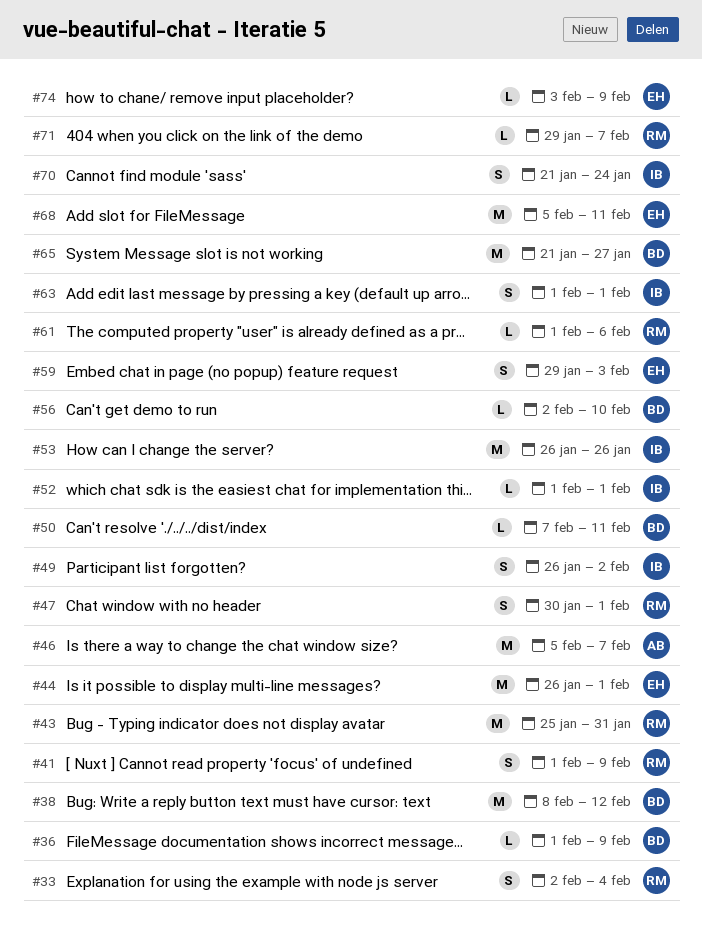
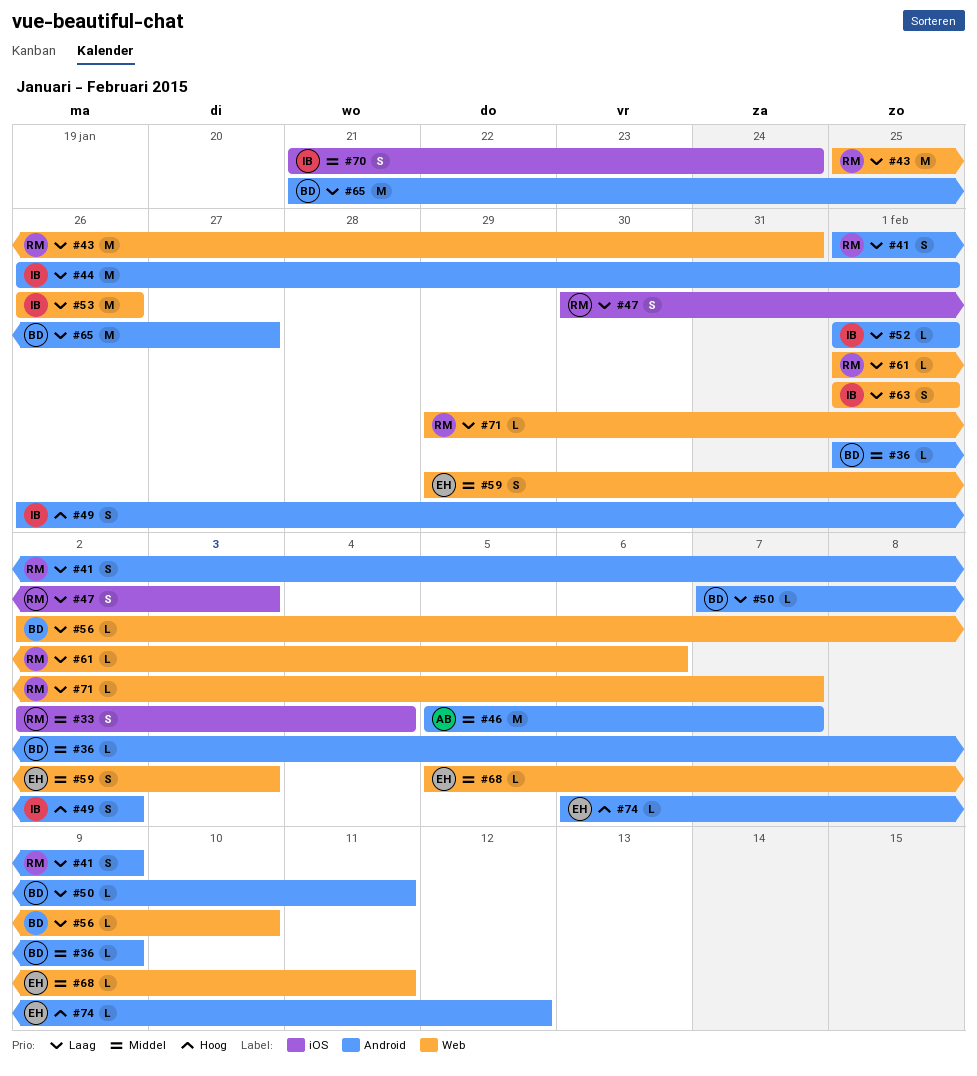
#38: present -> none
#44, owner: EH -> IB
#47, due: Feb 1 -> Feb 3
#68, estimate: M -> L
#74, start: Feb 3 -> Feb 6
#74, due: Feb 9 -> Feb 12

